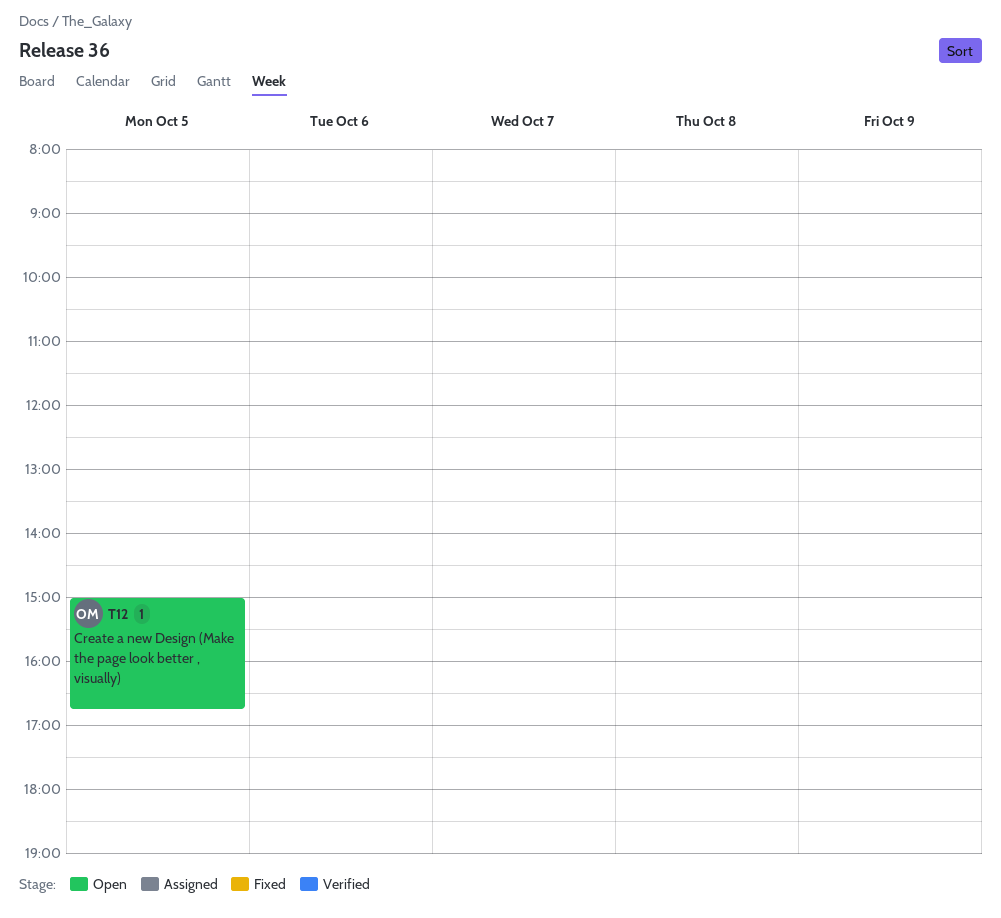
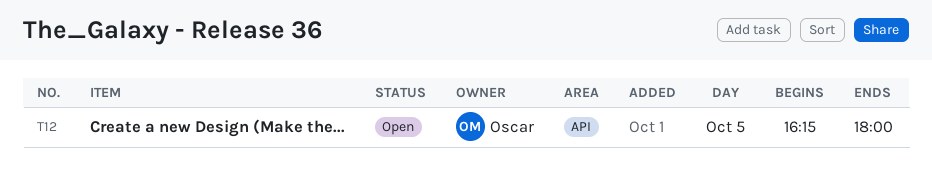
T12, begins: 15:00 -> 16:15
T12, ends: 16:45 -> 18:00

